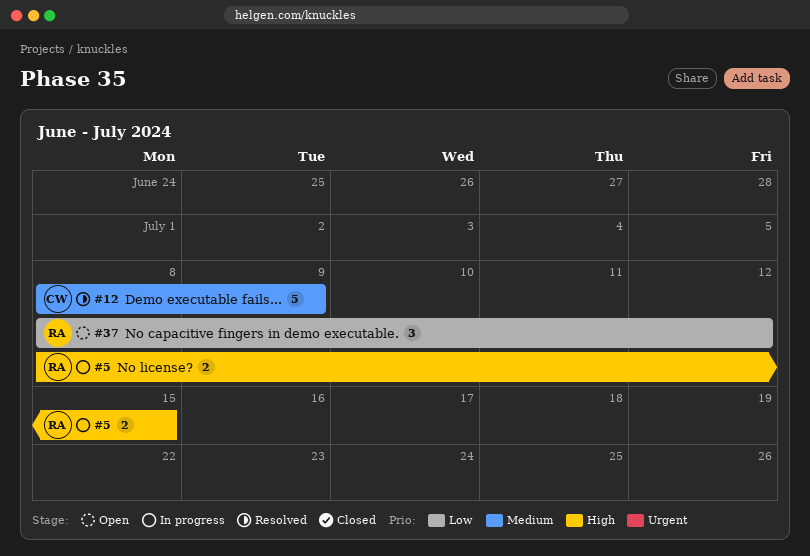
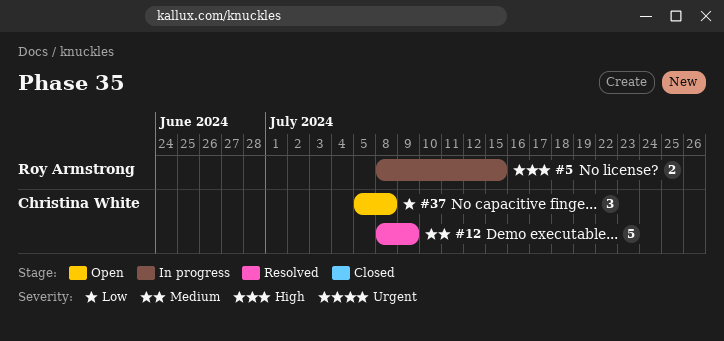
#37, owner: Roy Armstrong -> Christina White
#37, start: Jul 8 -> Jul 5
#37, due: Jul 12 -> Jul 8

